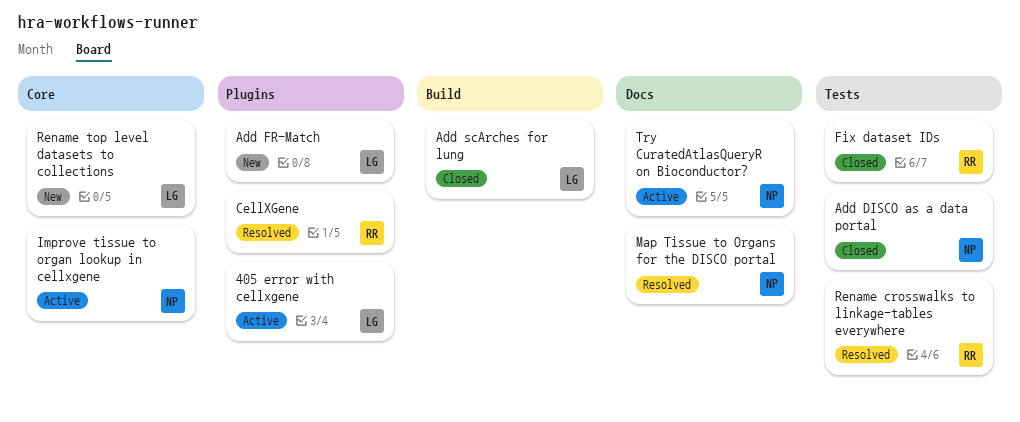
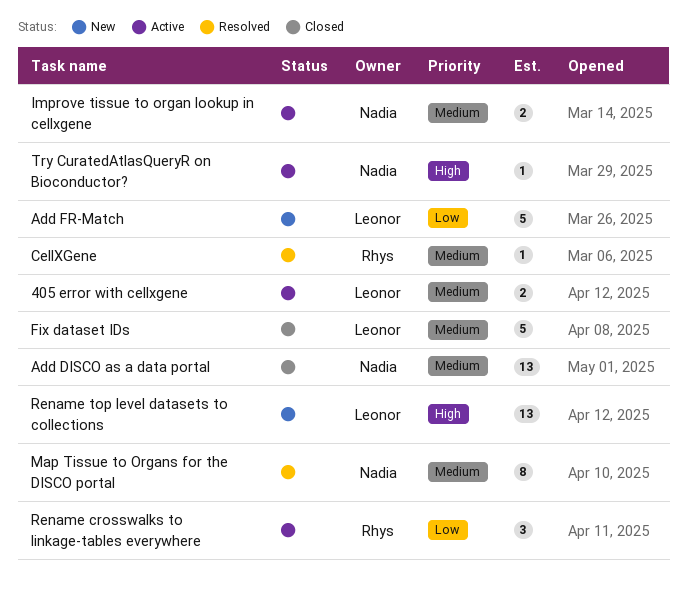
Add scArches for lung: present -> none
Fix dataset IDs, owner: Rhys -> Leonor
Rename crosswalks to linkage-tables everywhere, status: Resolved -> Active

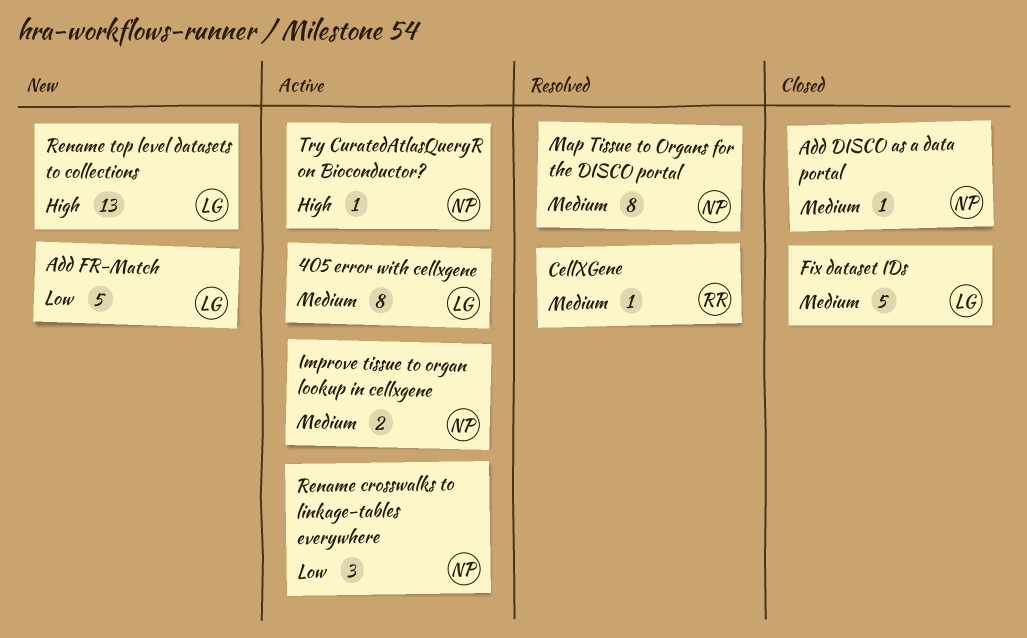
405 error with cellxgene, estimate: 2 -> 8
Add DISCO as a data portal, estimate: 13 -> 1
Rename crosswalks to linkage-tables everywhere, owner: Rhys -> Nadia

